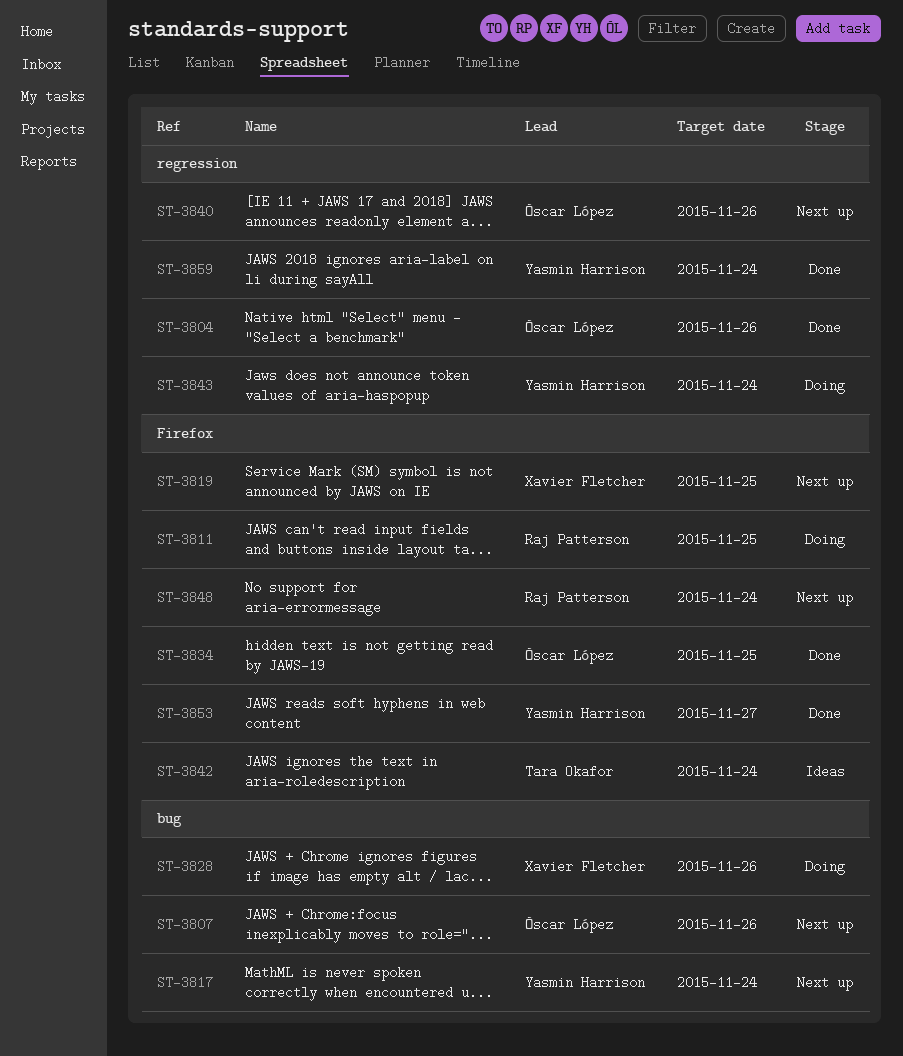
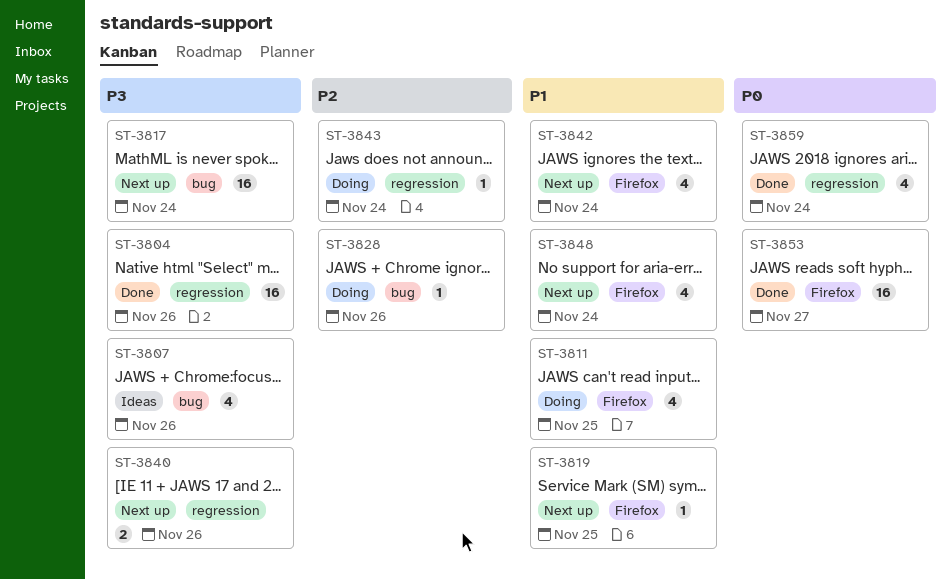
ST-3807, status: Next up -> Ideas
ST-3834: present -> none
ST-3842, status: Ideas -> Next up

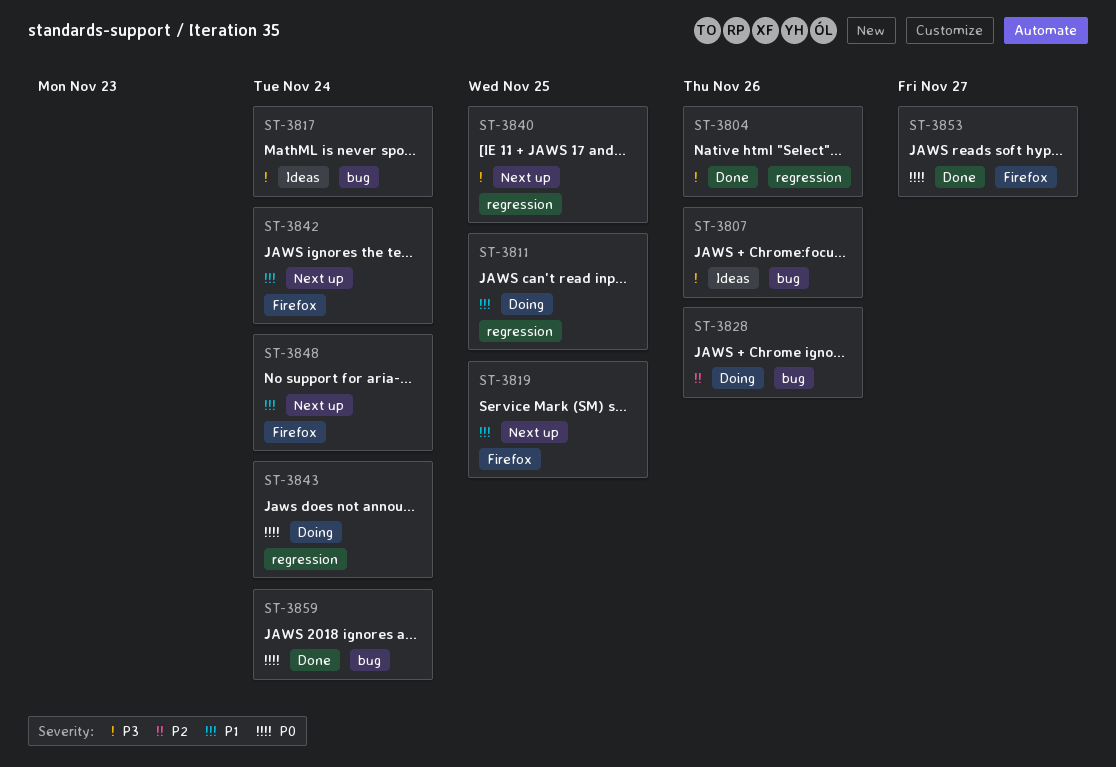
ST-3811, label: Firefox -> regression
ST-3817, status: Next up -> Ideas
ST-3840, due: Nov 26 -> Nov 25
ST-3843, priority: P2 -> P0
ST-3859, label: regression -> bug

